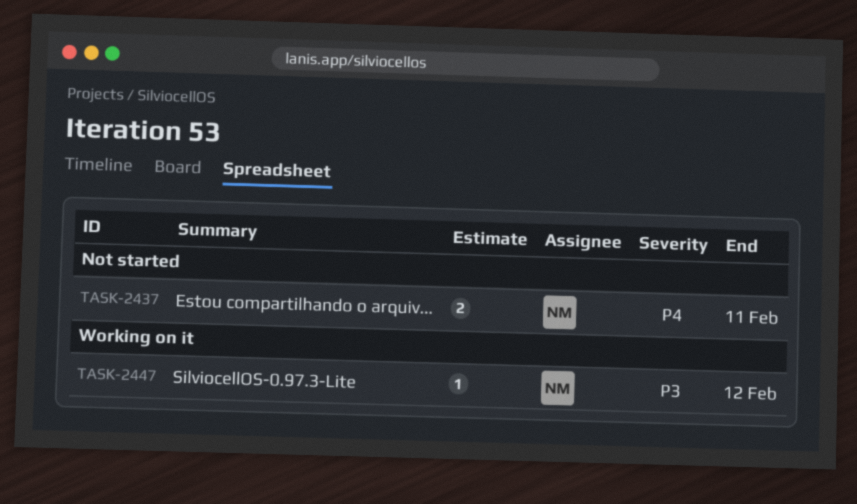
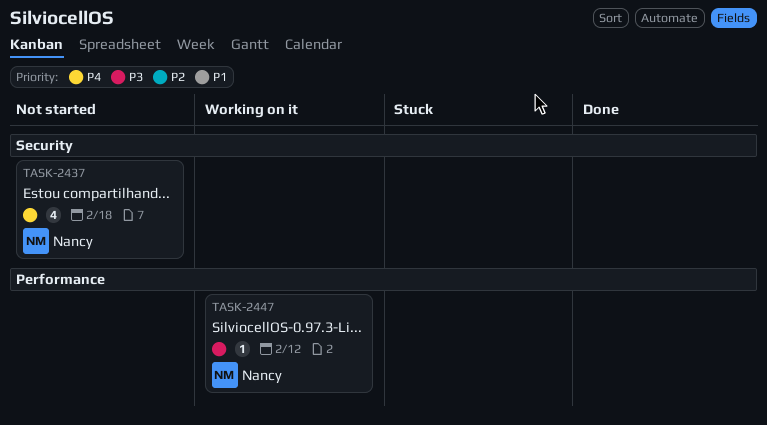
TASK-2437, estimate: 2 -> 4
TASK-2437, due: Feb 11 -> Feb 18

